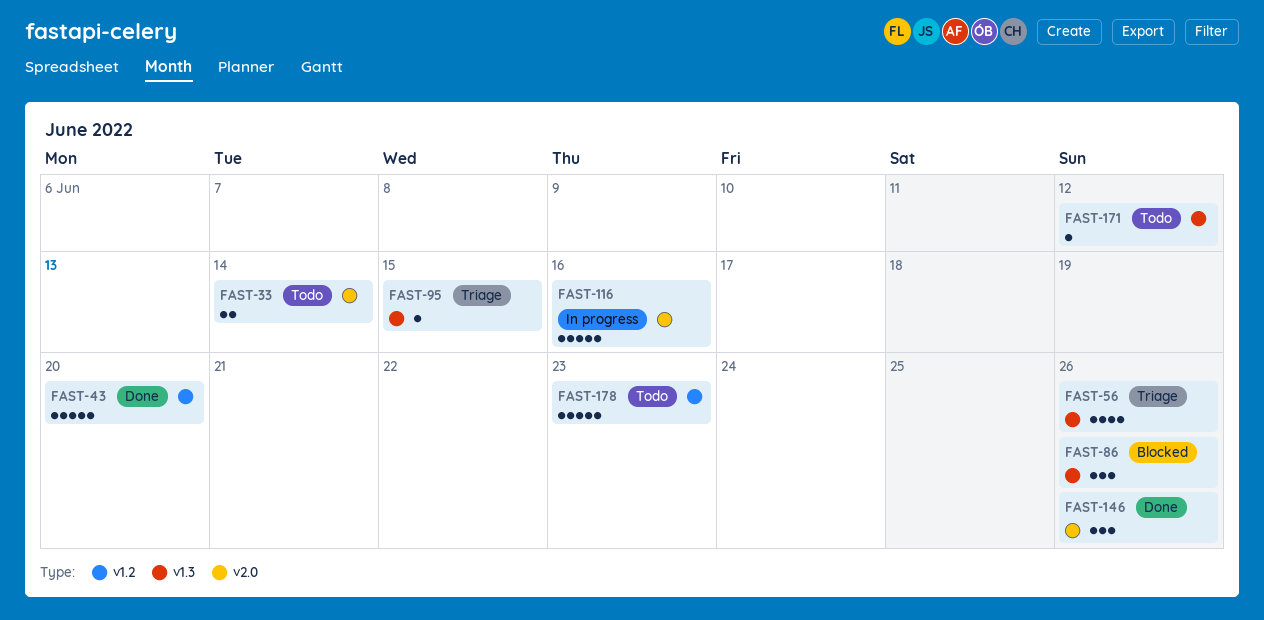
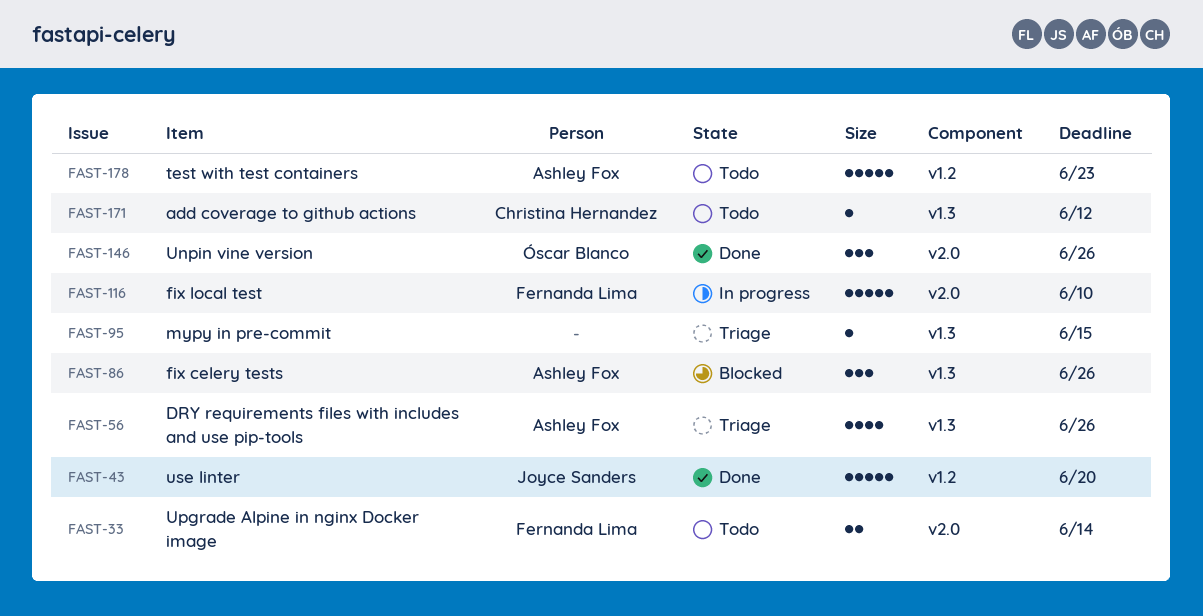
FAST-116, due: Jun 16 -> Jun 10

